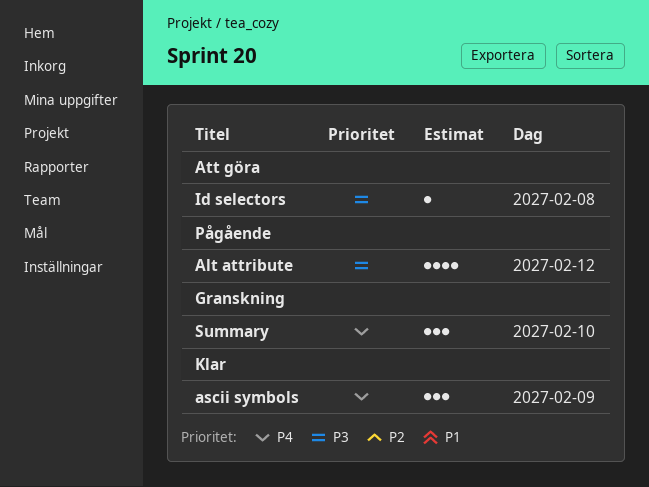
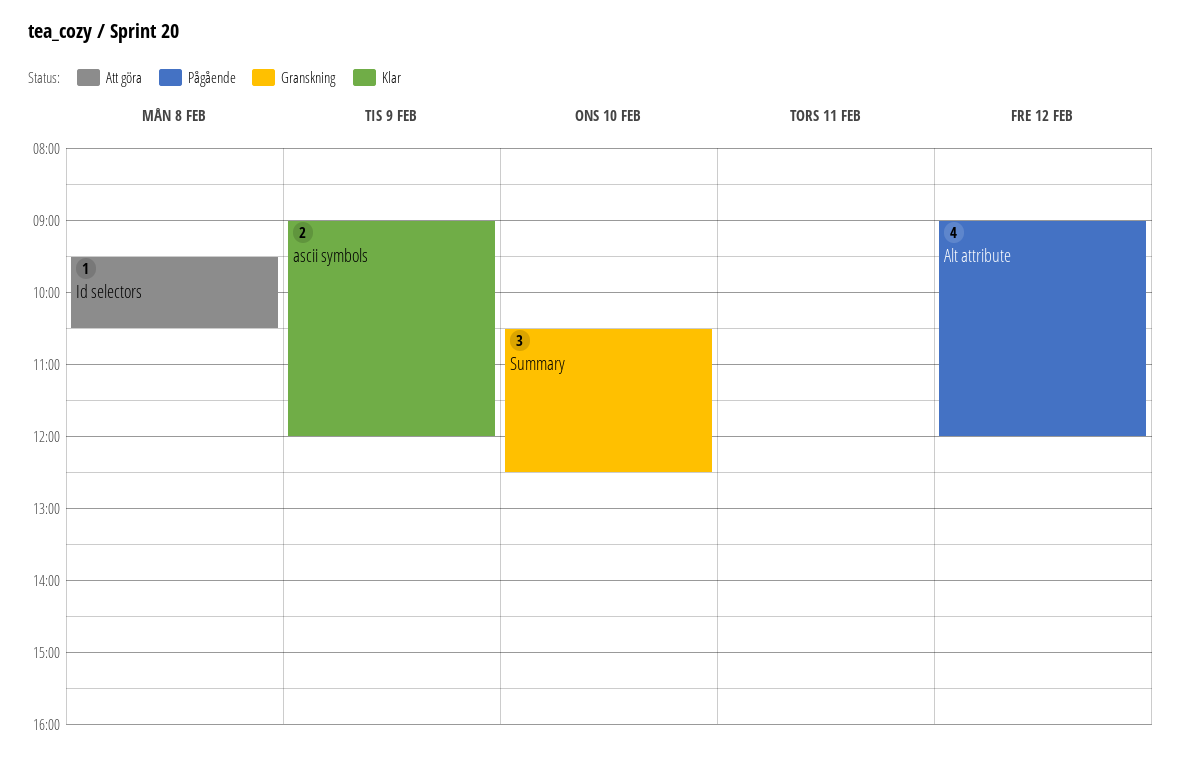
ascii symbols, estimate: 3 -> 2

